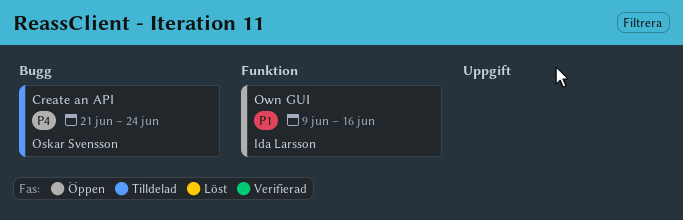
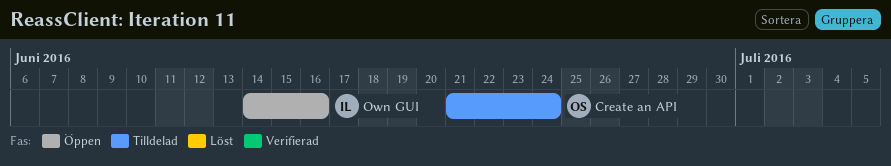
Own GUI, start: Jun 9 -> Jun 14

